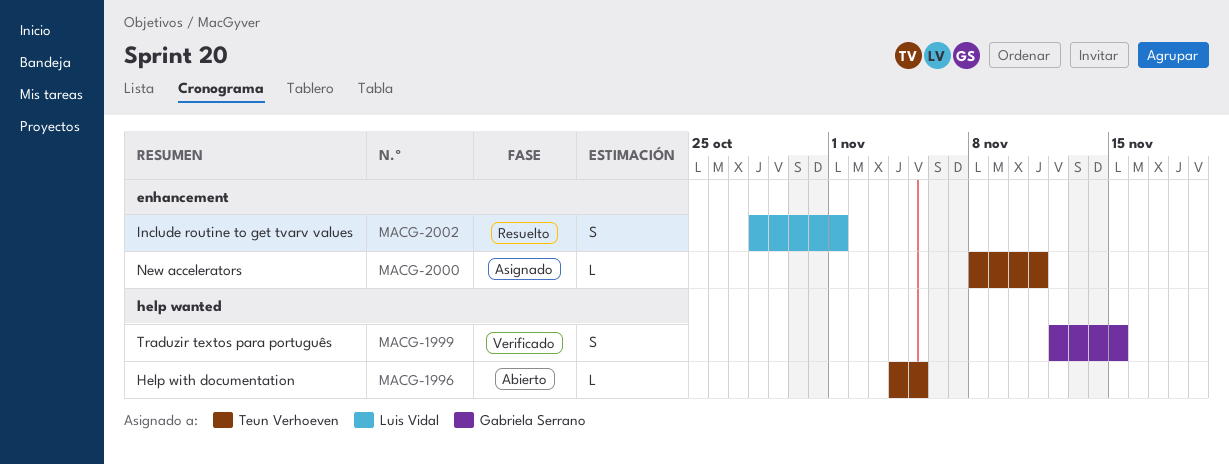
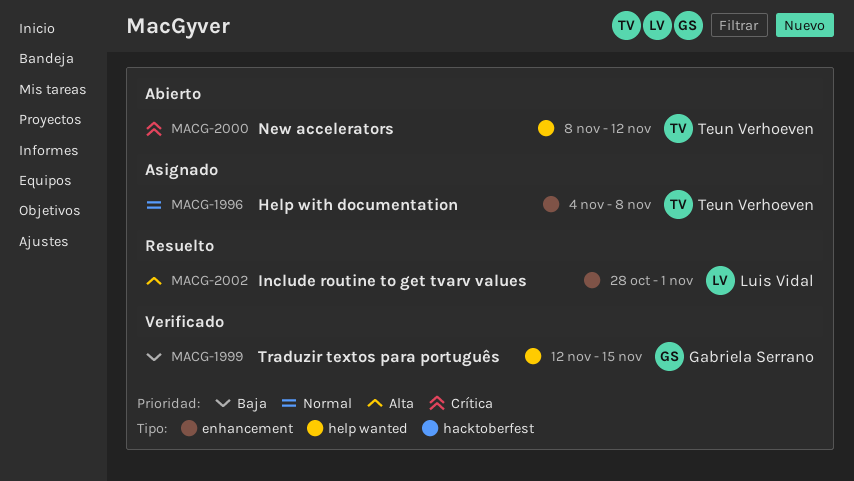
MACG-1996, status: Abierto -> Asignado
MACG-1996, label: help wanted -> enhancement
MACG-1996, due: Nov 5 -> Nov 8
MACG-2000, status: Asignado -> Abierto
MACG-2000, label: enhancement -> help wanted
MACG-2000, due: Nov 11 -> Nov 12

